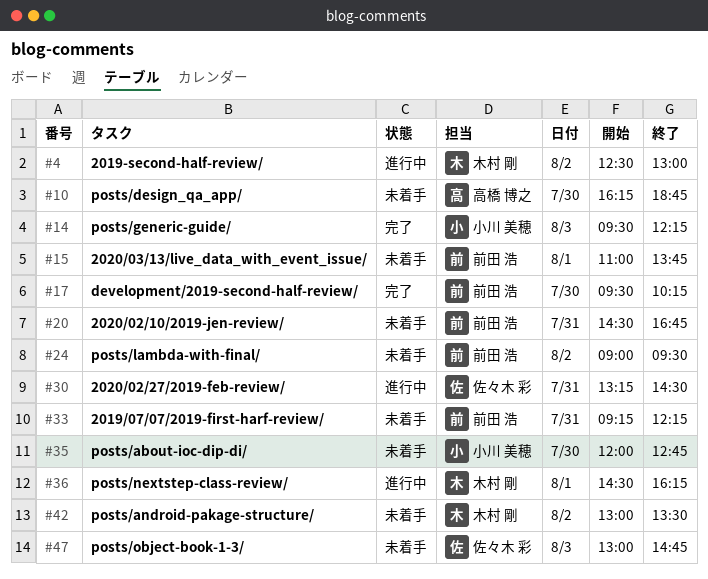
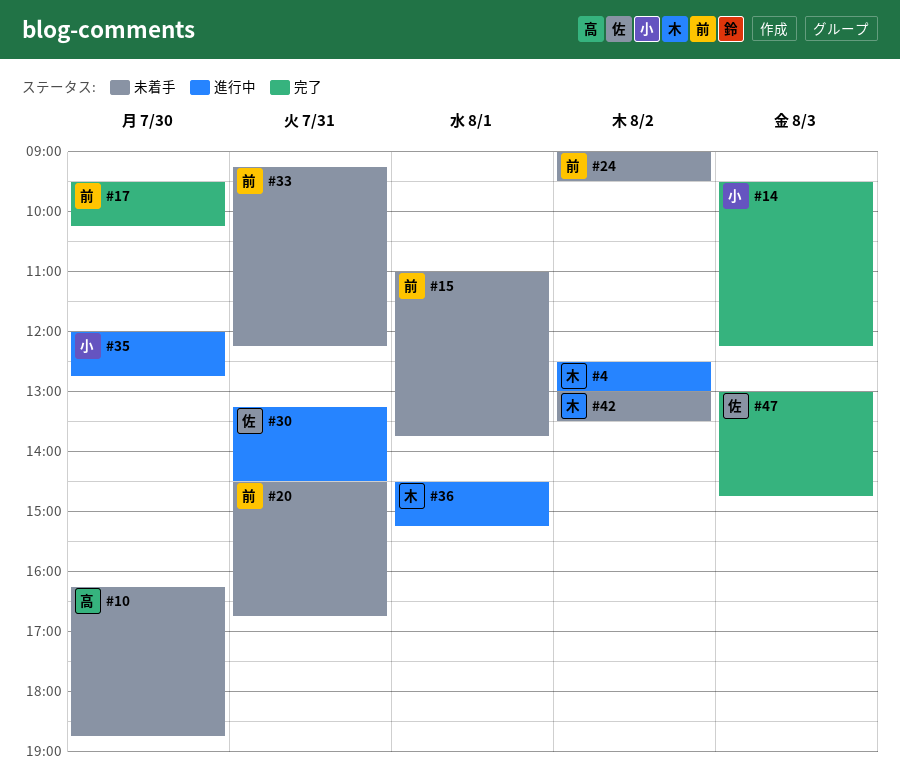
#35, status: 未着手 -> 進行中
#36, ends: 16:15 -> 15:15
#47, status: 未着手 -> 完了

